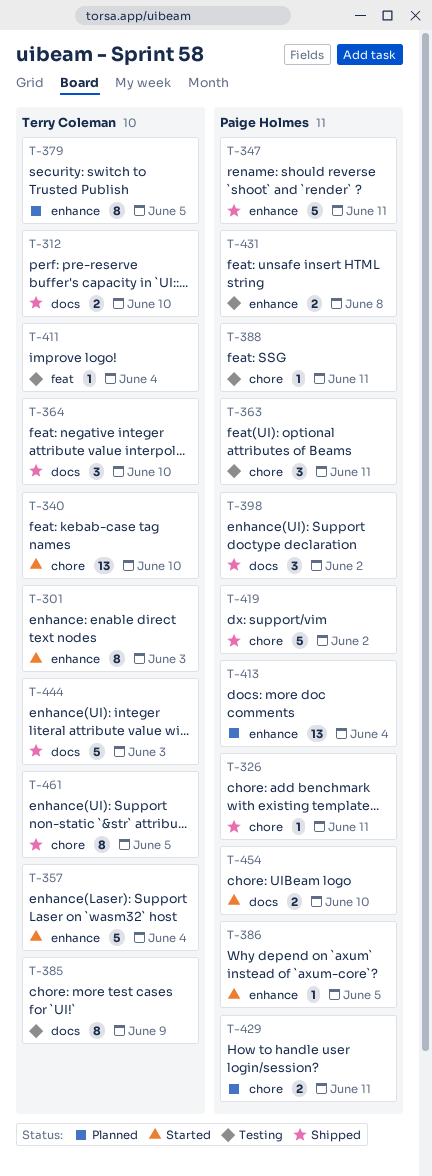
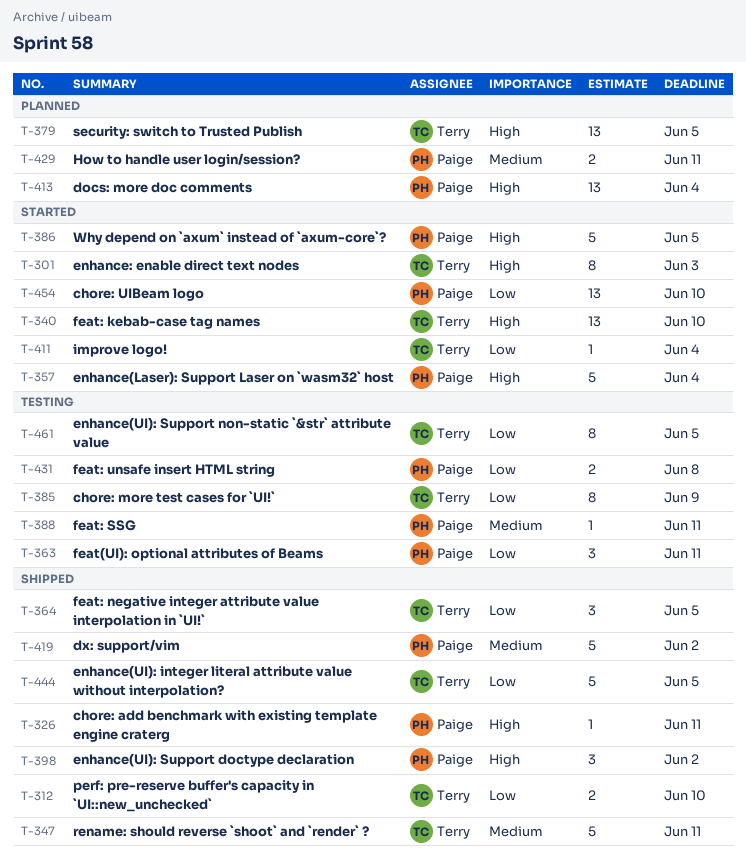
T-347, owner: Paige Holmes -> Terry Coleman
T-357, owner: Terry Coleman -> Paige Holmes
T-364, due: Jun 10 -> Jun 5
T-379, estimate: 8 -> 13
T-386, estimate: 1 -> 5
T-411, status: Testing -> Started
T-444, due: Jun 3 -> Jun 5
T-454, estimate: 2 -> 13
T-461, status: Shipped -> Testing

